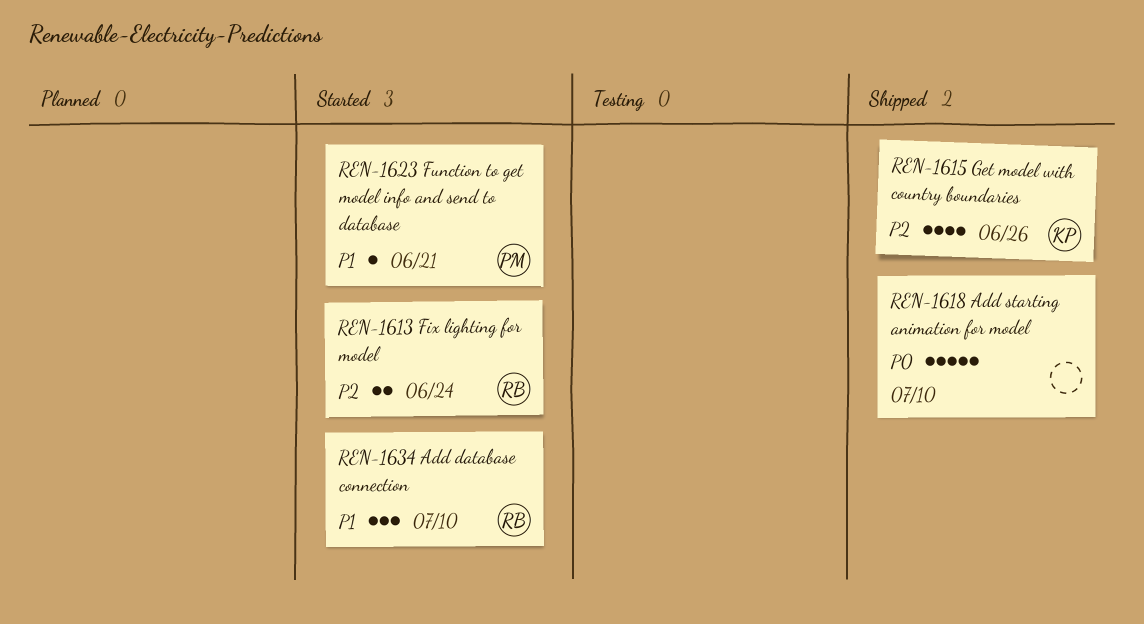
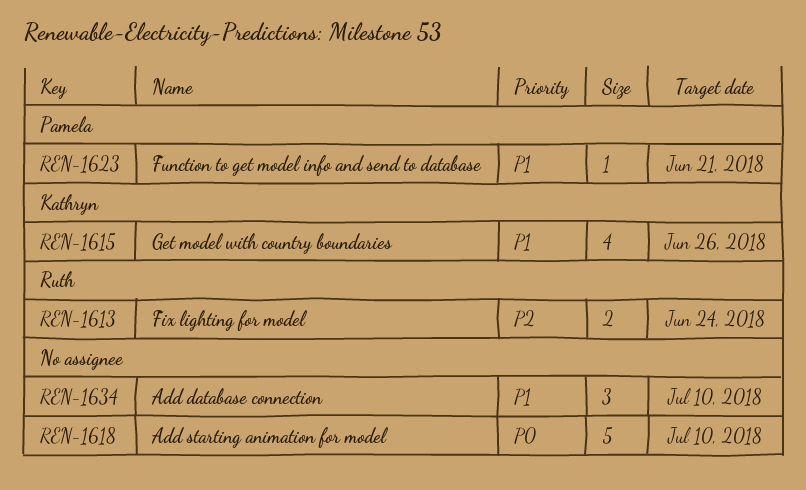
REN-1615, priority: P2 -> P1
REN-1634, owner: Ruth -> none

